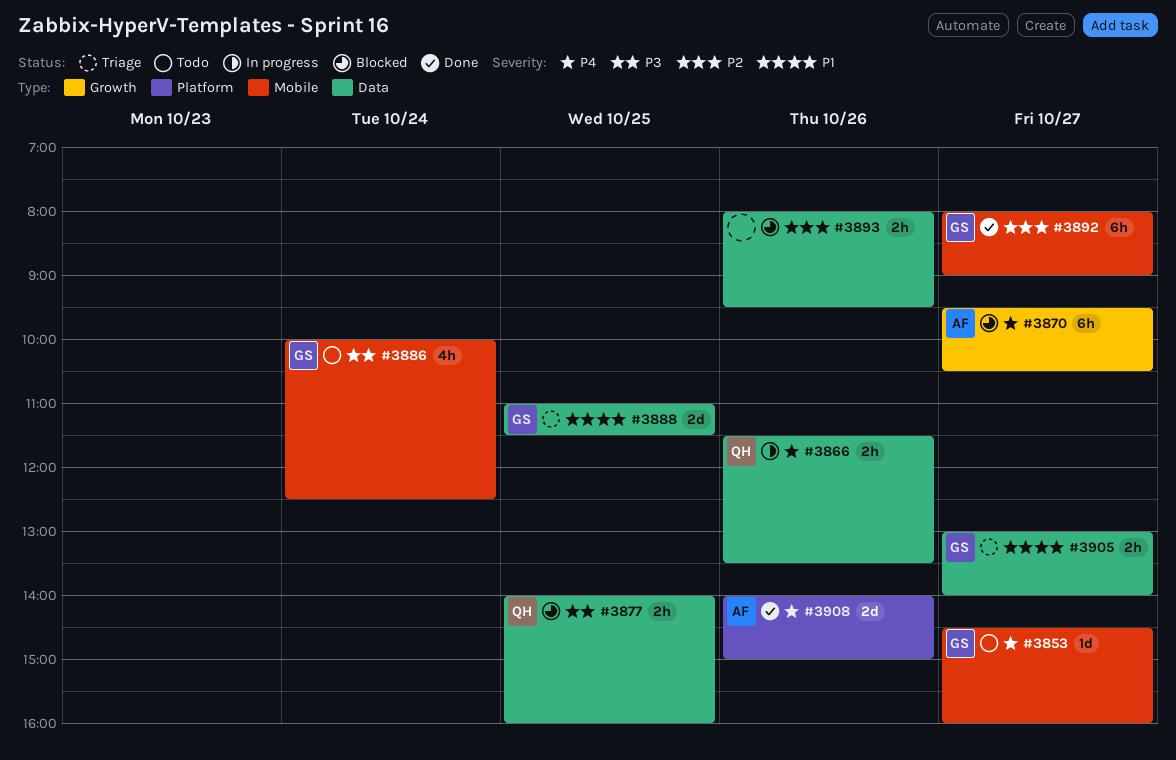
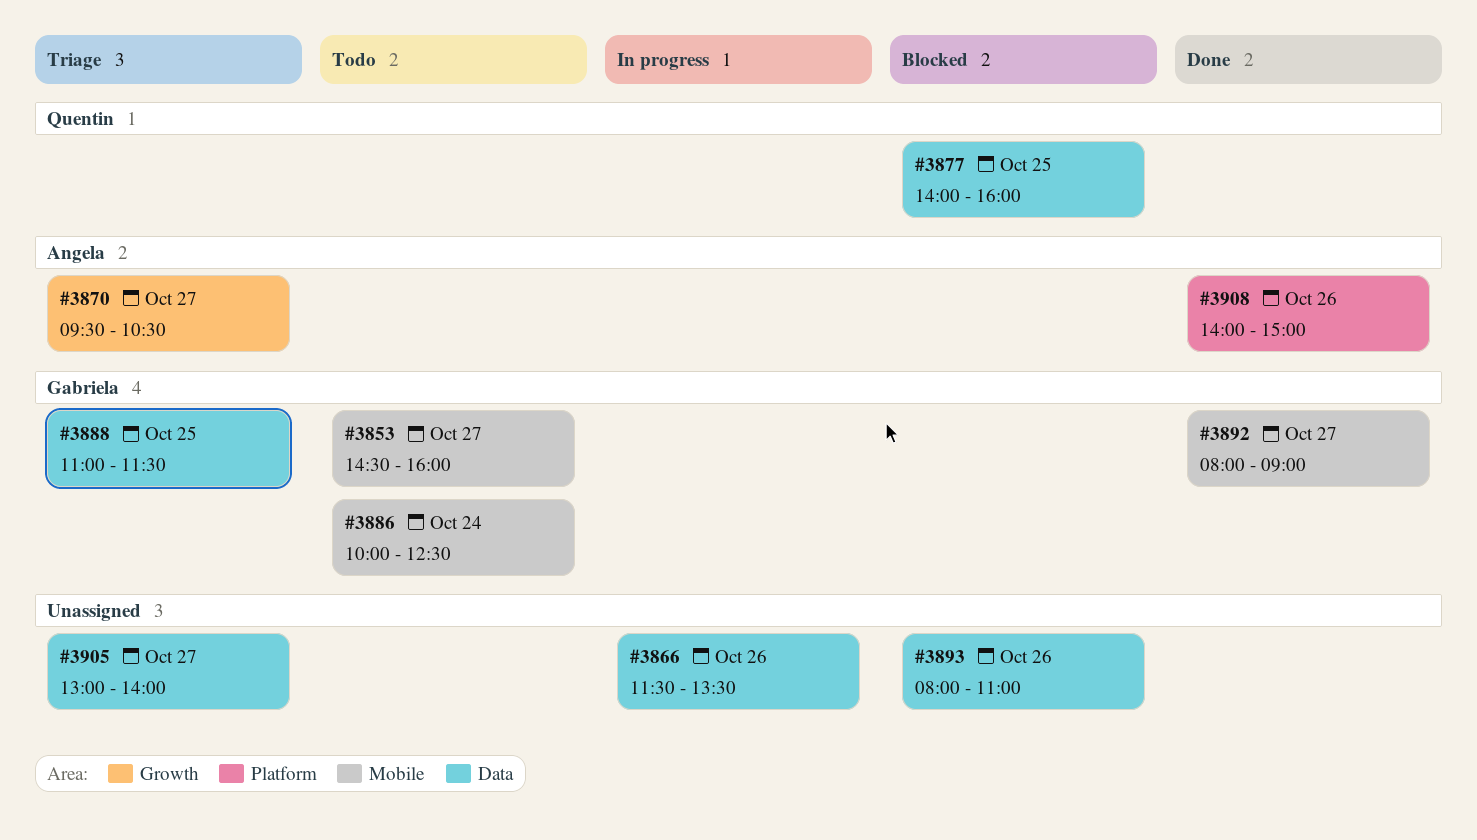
#3866, owner: Quentin -> none
#3870, status: Blocked -> Triage
#3893, ends: 09:30 -> 11:00
#3905, owner: Gabriela -> none

